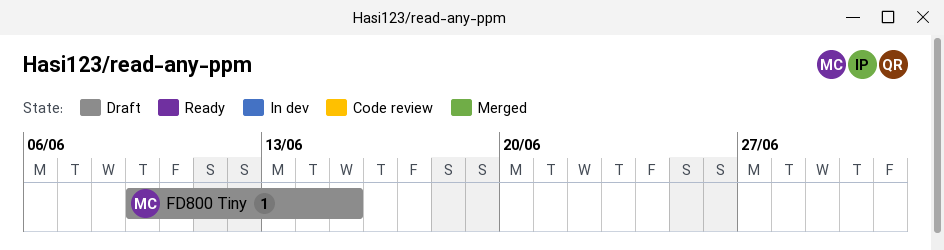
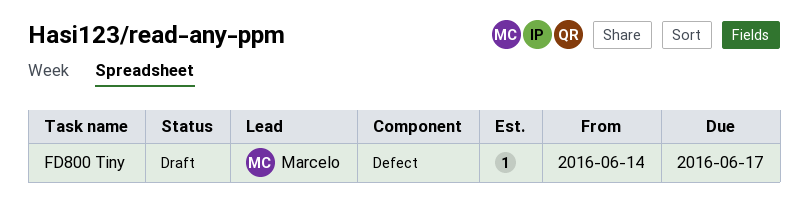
FD800 Tiny, start: Jun 9 -> Jun 14
FD800 Tiny, due: Jun 15 -> Jun 17

